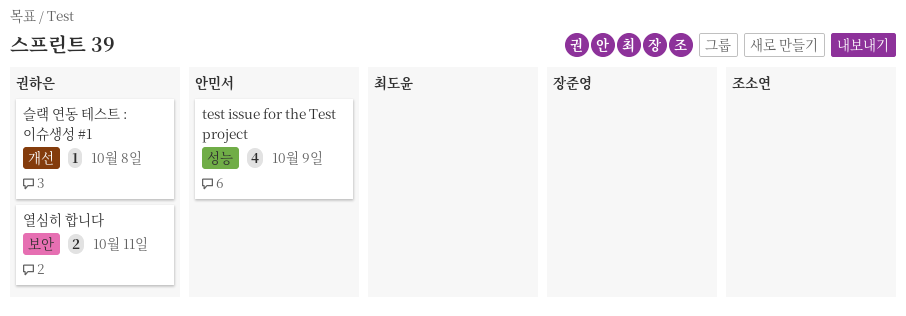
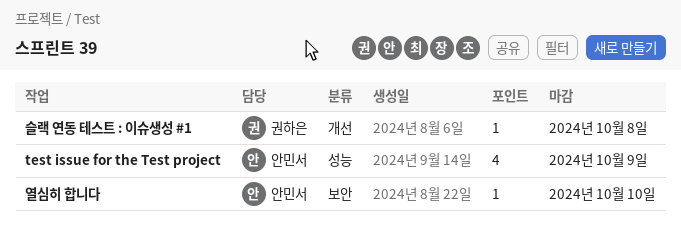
열심히 합니다, owner: 권하은 -> 안민서
열심히 합니다, estimate: 2 -> 1
열심히 합니다, due: Oct 11 -> Oct 10

